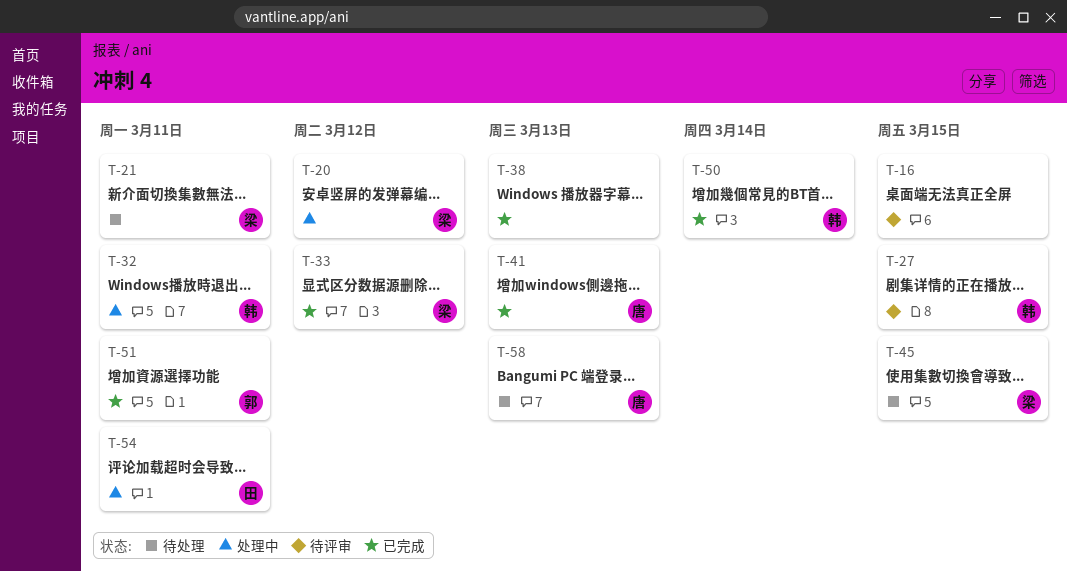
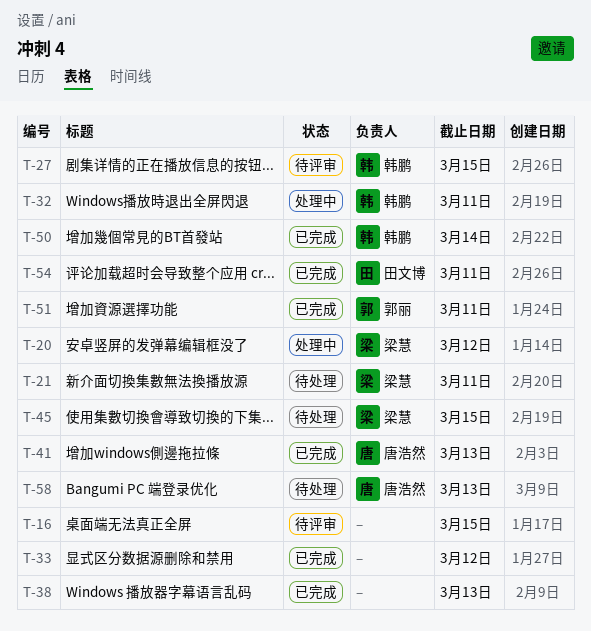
T-33, owner: 梁慧 -> none
T-54, status: 处理中 -> 已完成

